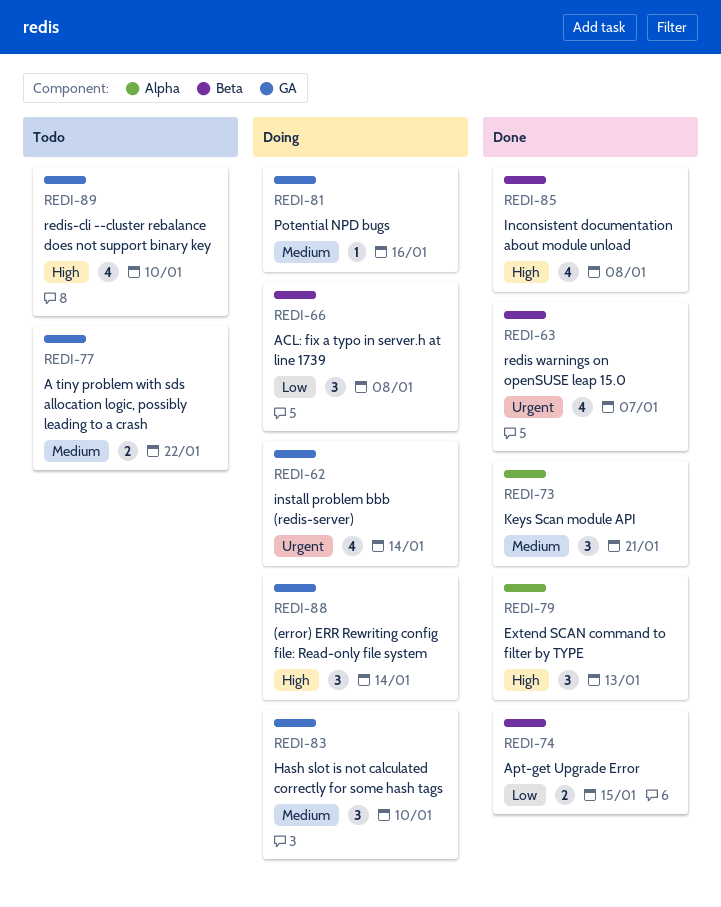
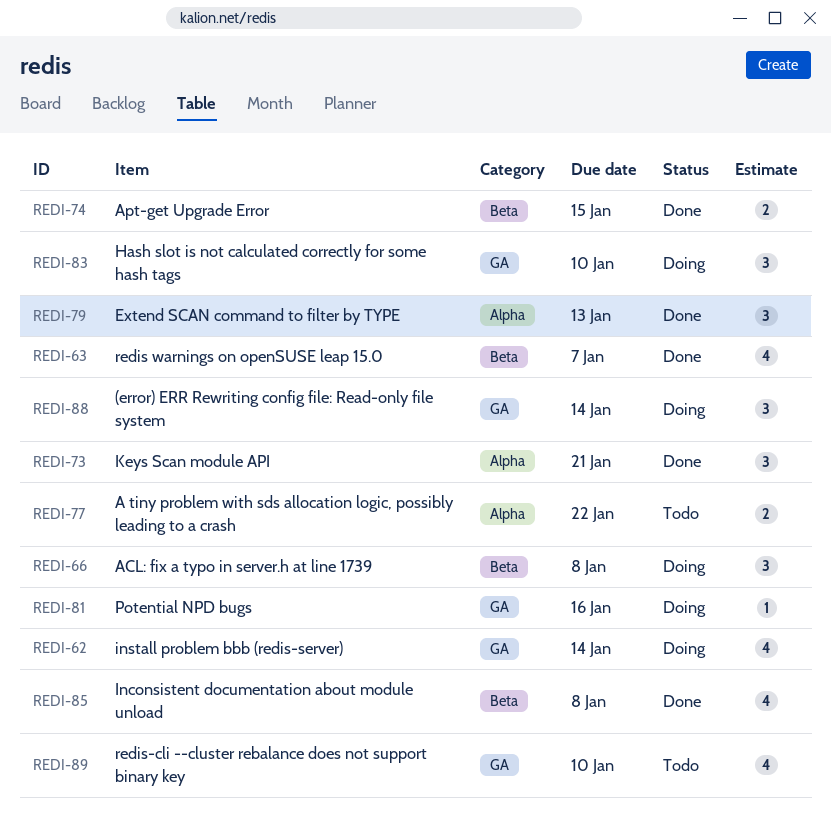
REDI-77, label: GA -> Alpha

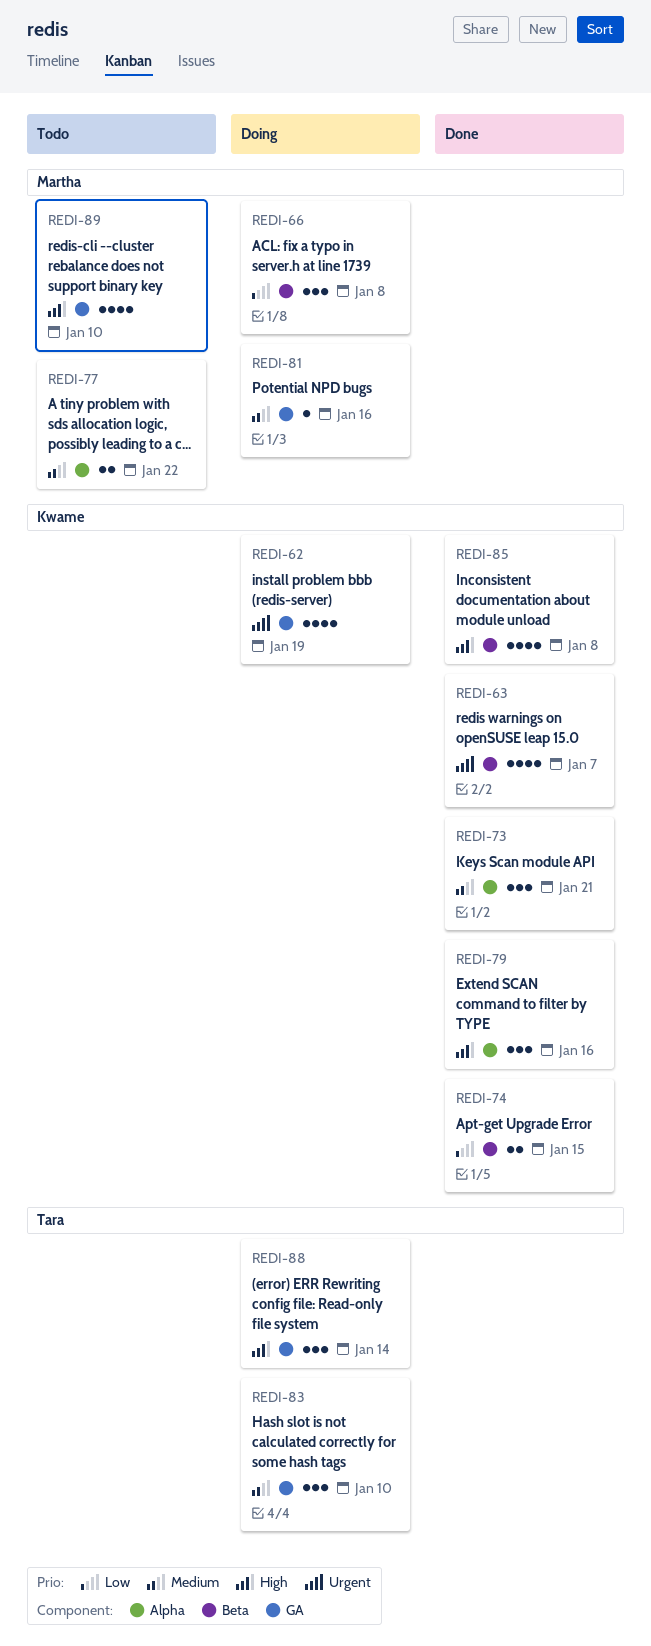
REDI-62, due: Jan 14 -> Jan 19
REDI-79, due: Jan 13 -> Jan 16

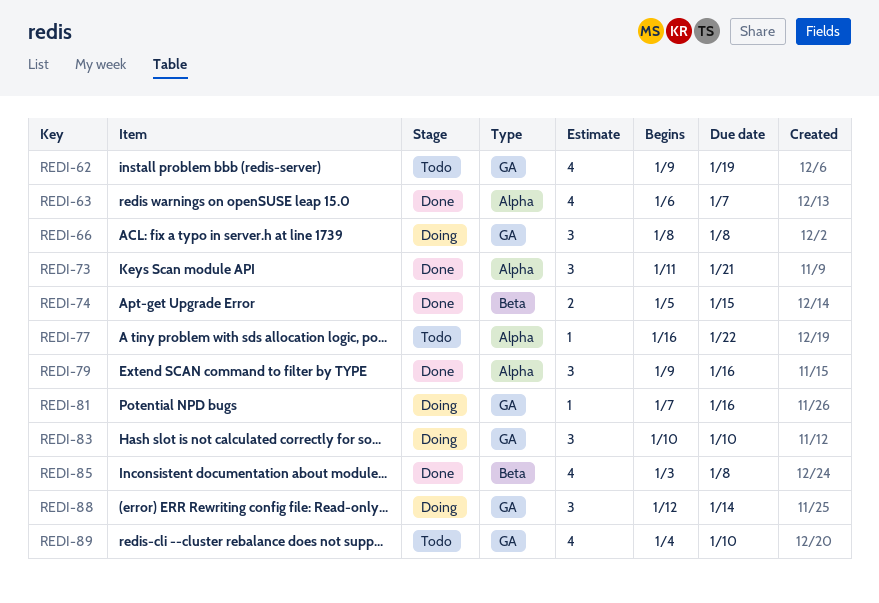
REDI-62, status: Doing -> Todo
REDI-63, label: Beta -> Alpha
REDI-66, label: Beta -> GA
REDI-77, estimate: 2 -> 1

